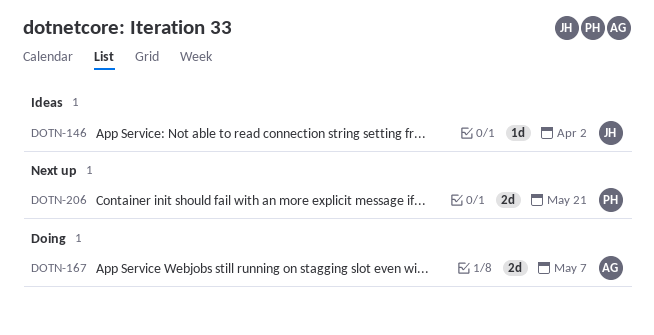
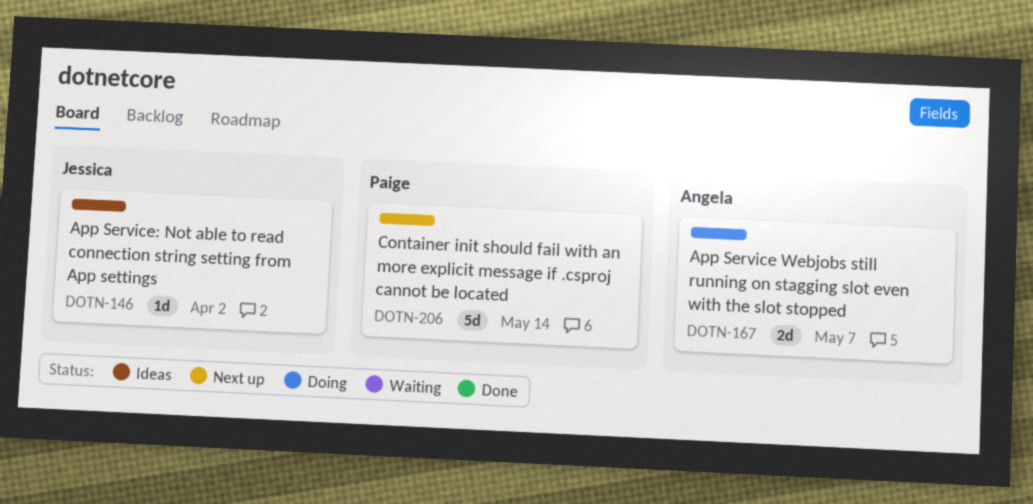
DOTN-206, estimate: 2d -> 5d
DOTN-206, due: May 21 -> May 14

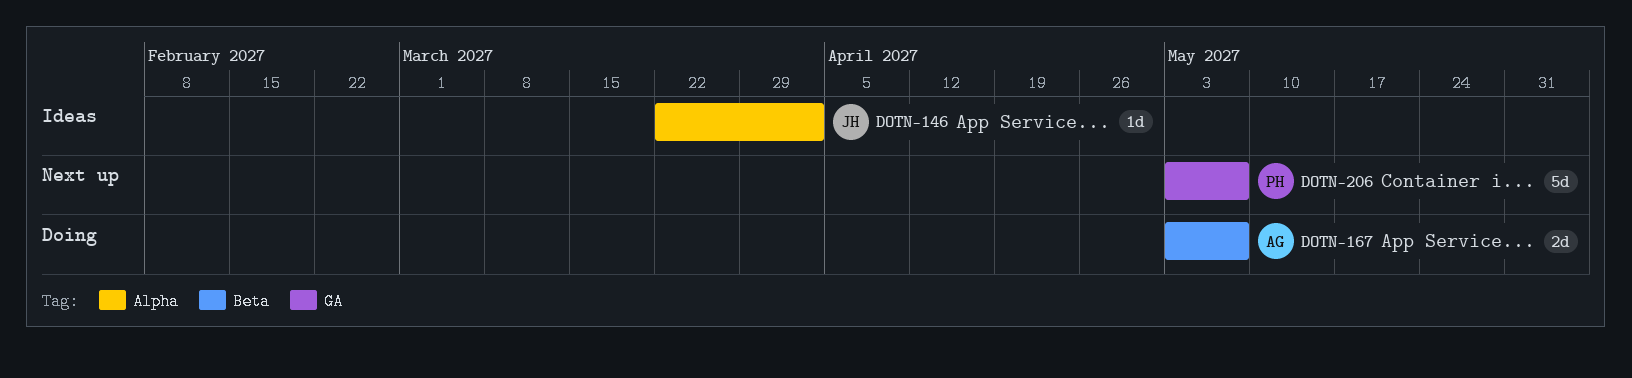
DOTN-206, due: May 14 -> May 7

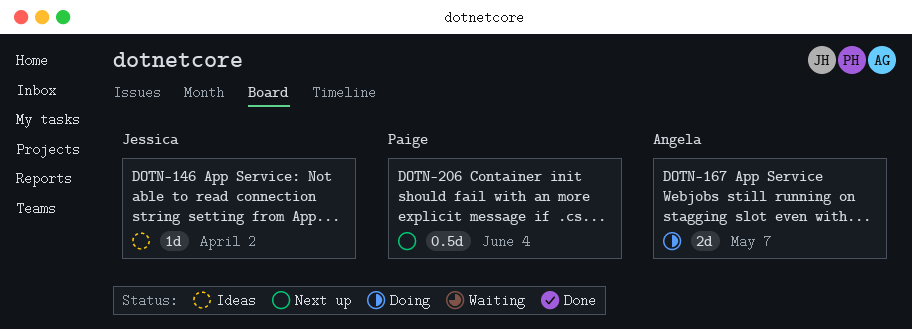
DOTN-206, estimate: 5d -> 0.5d
DOTN-206, due: May 7 -> Jun 4

